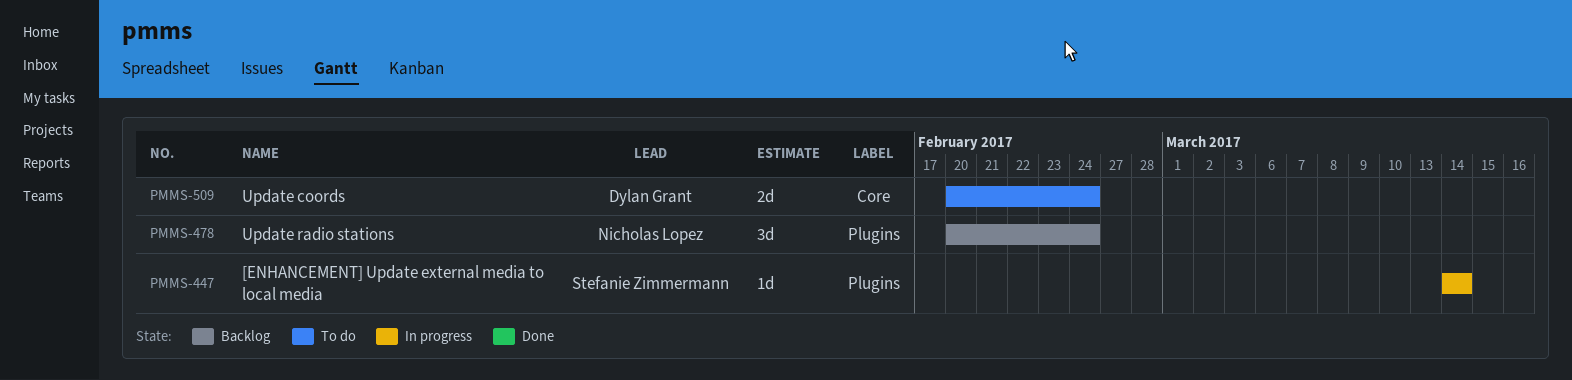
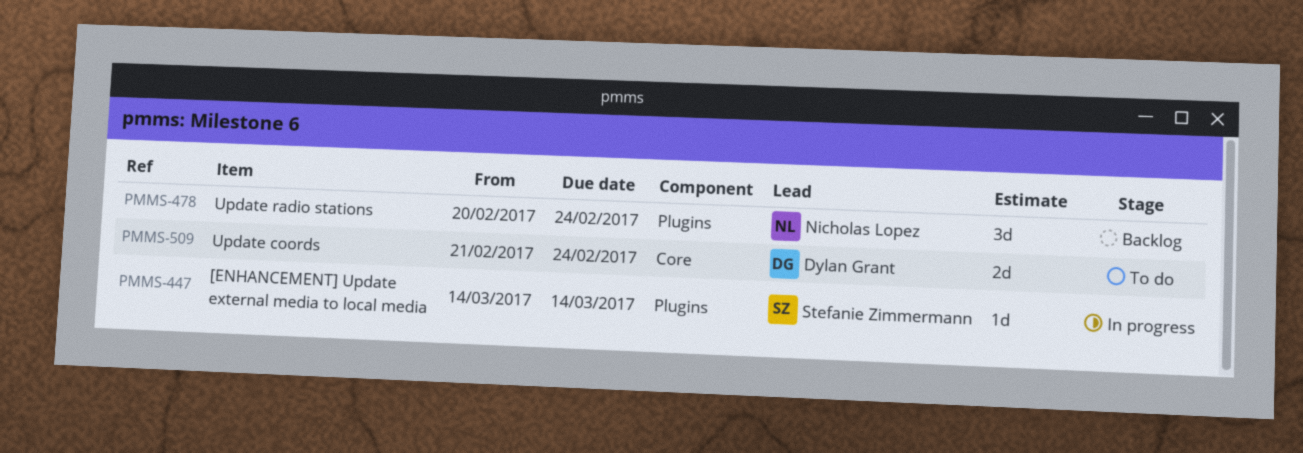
PMMS-509, start: Feb 20 -> Feb 21

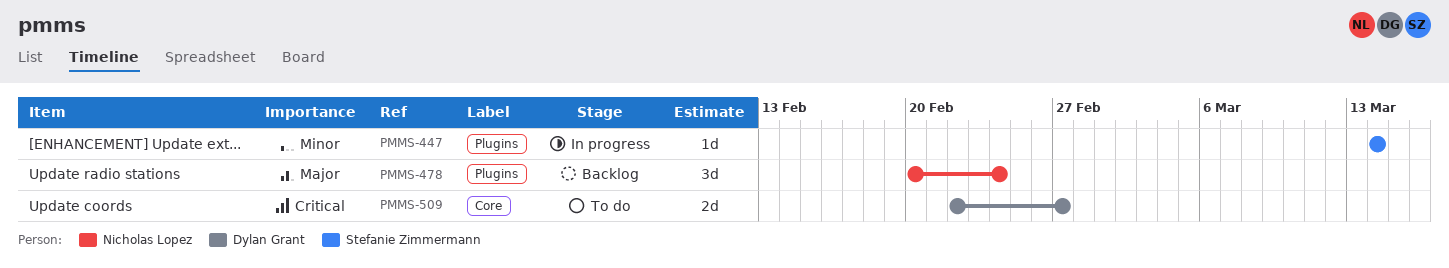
PMMS-509, start: Feb 21 -> Feb 22
PMMS-509, due: Feb 24 -> Feb 27

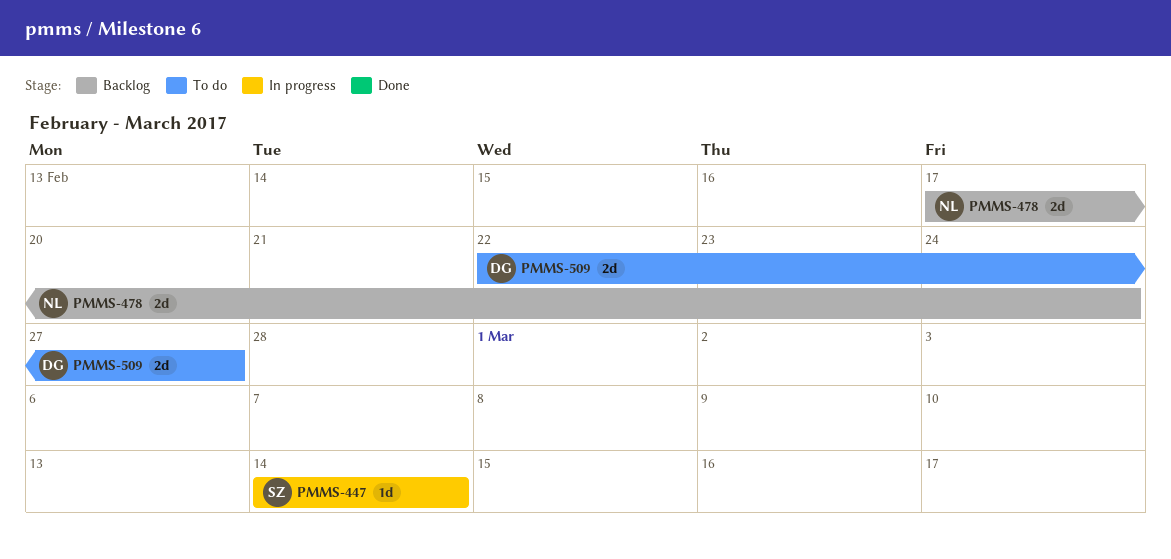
PMMS-478, estimate: 3d -> 2d
PMMS-478, start: Feb 20 -> Feb 17

